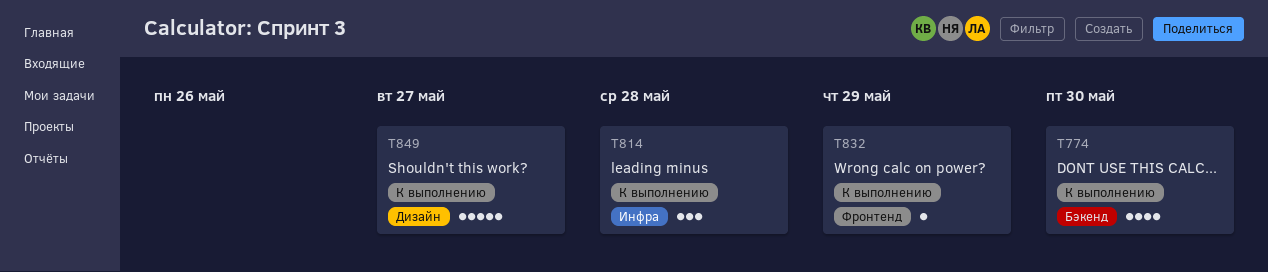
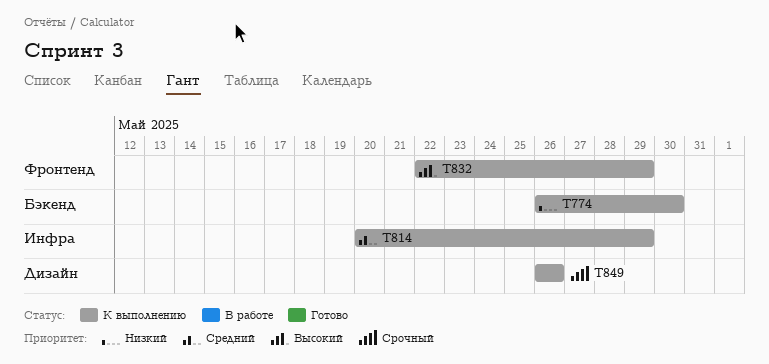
T814, due: May 28 -> May 29
T849, due: May 27 -> May 26

